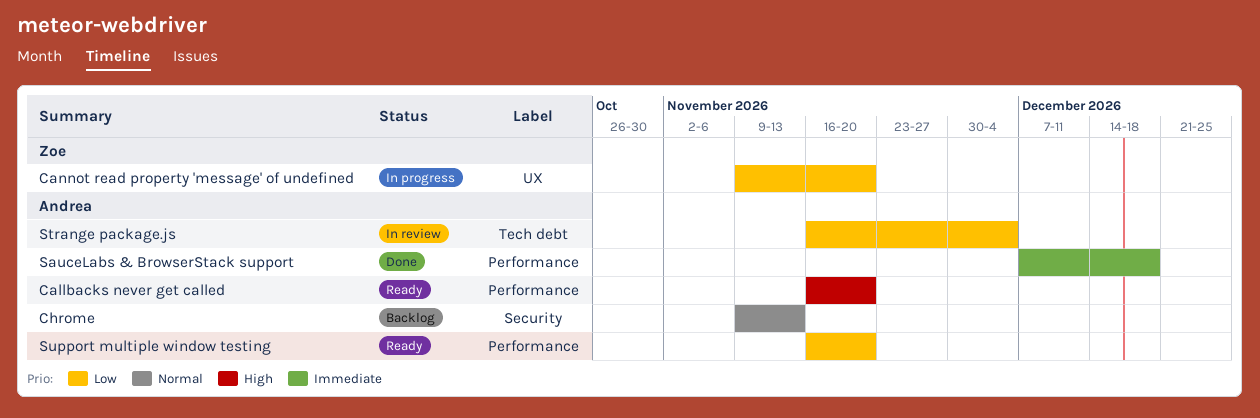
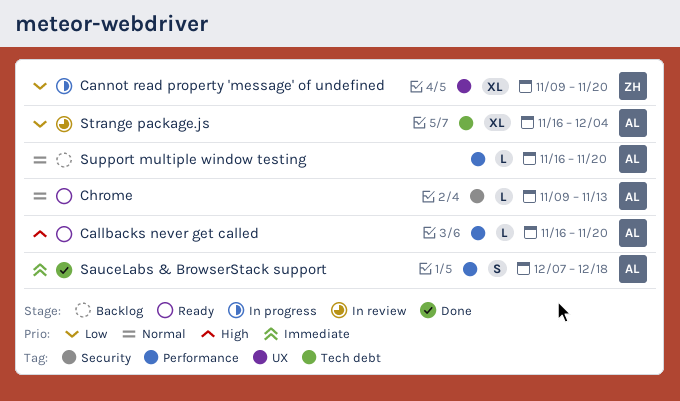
Chrome, status: Backlog -> Ready
Support multiple window testing, status: Ready -> Backlog
Support multiple window testing, priority: Low -> Normal

